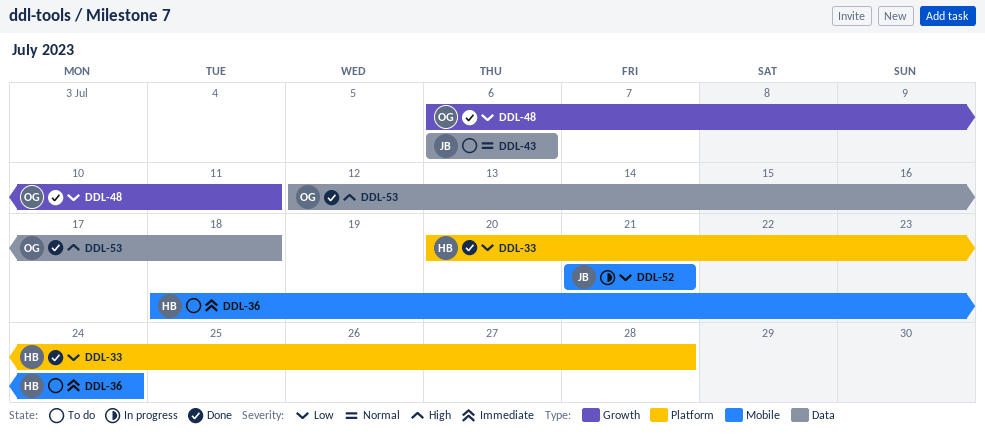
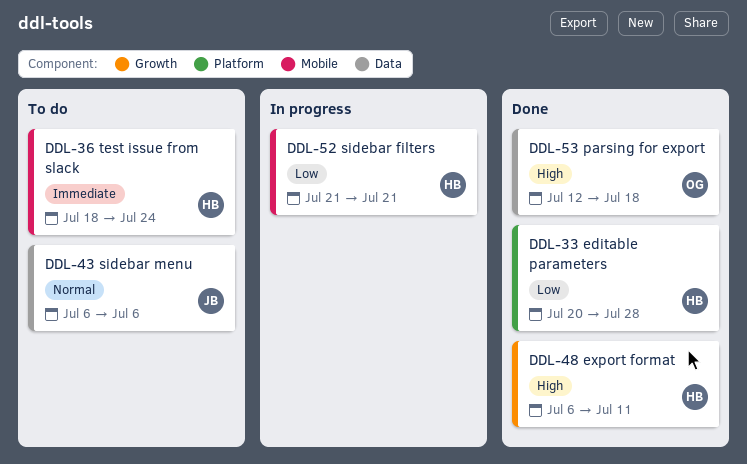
DDL-48, owner: OG -> HB
DDL-48, priority: Low -> High
DDL-52, owner: JB -> HB

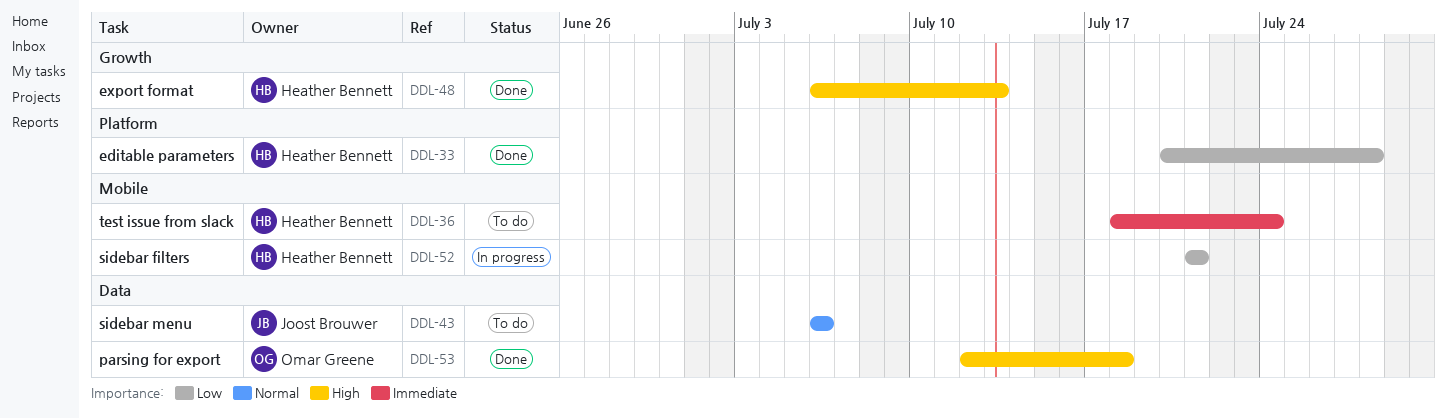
DDL-48, due: Jul 11 -> Jul 13

